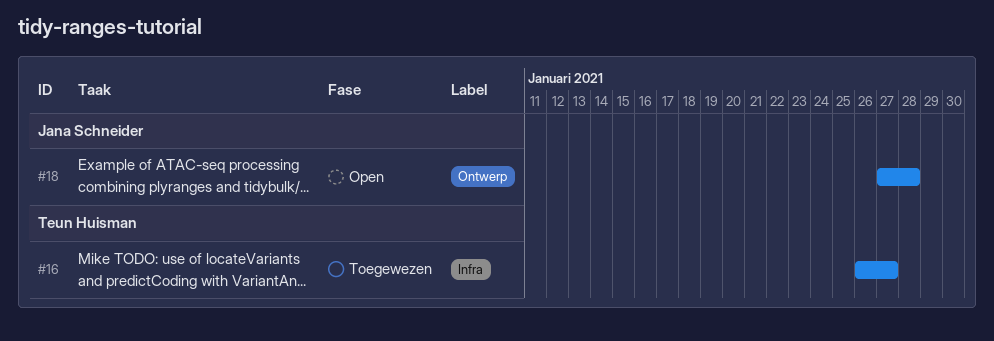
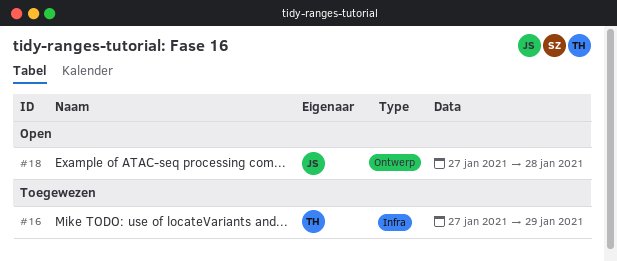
#16, start: Jan 26 -> Jan 27
#16, due: Jan 27 -> Jan 29

